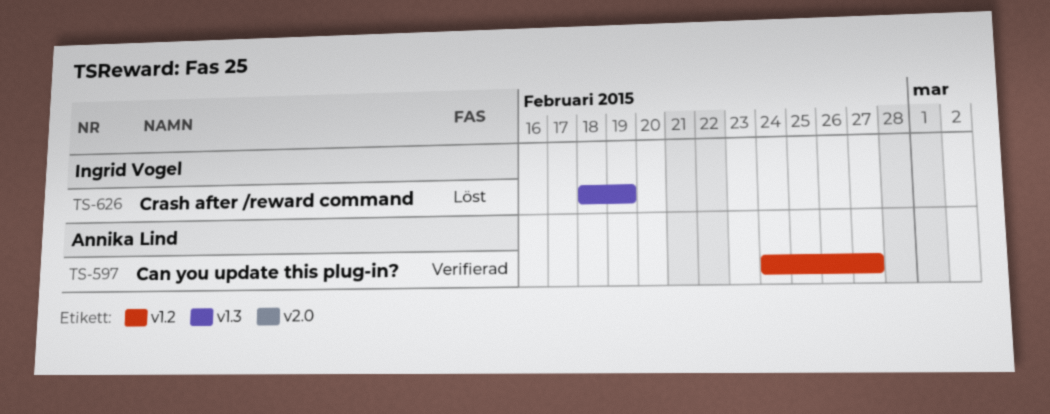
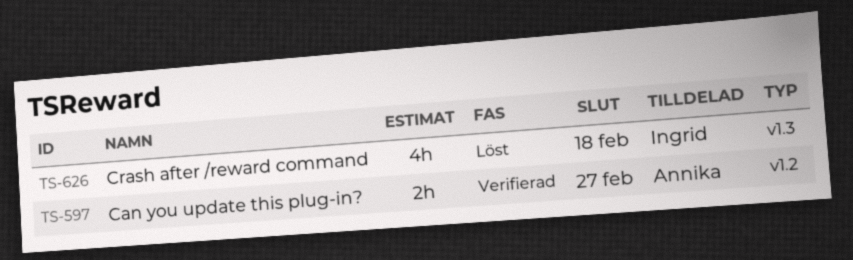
TS-626, due: Feb 19 -> Feb 18

